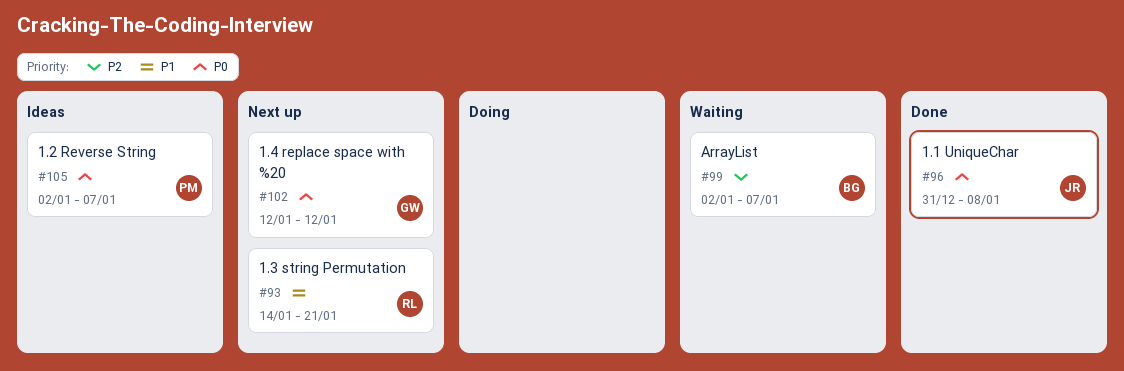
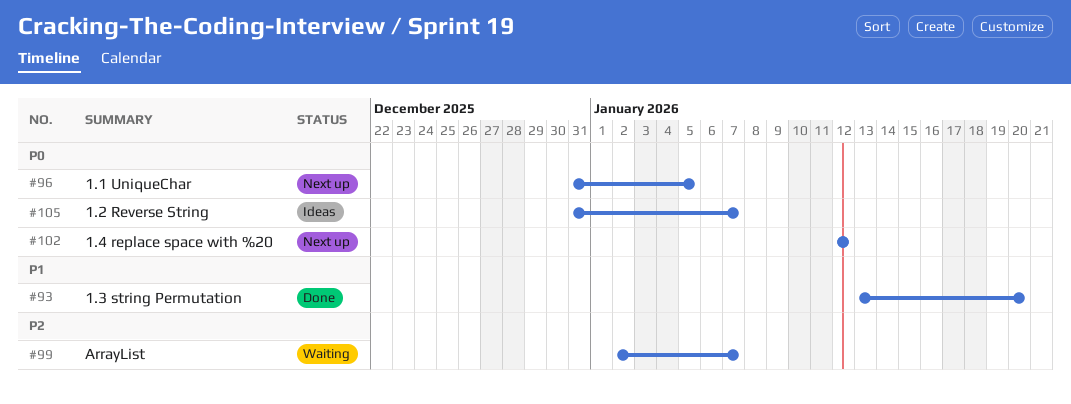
#93, status: Next up -> Done
#93, start: Jan 14 -> Jan 13
#93, due: Jan 21 -> Jan 20
#96, status: Done -> Next up
#96, due: Jan 8 -> Jan 5
#105, start: Jan 2 -> Dec 31

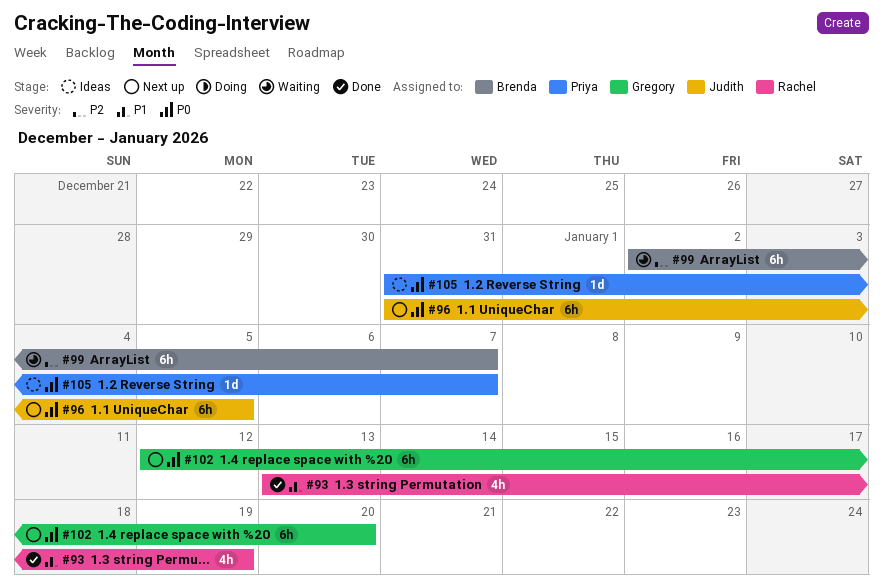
#93, due: Jan 20 -> Jan 19
#102, due: Jan 12 -> Jan 20

